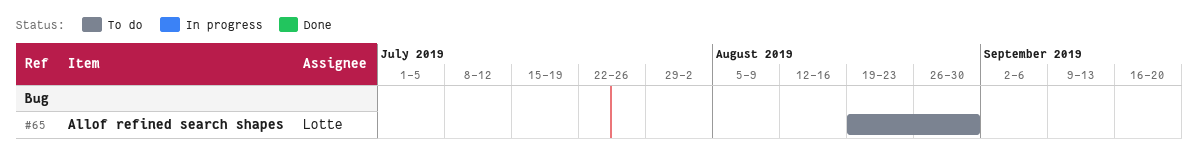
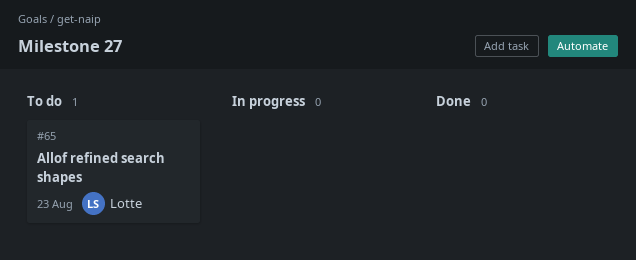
#65, due: Aug 30 -> Aug 23

